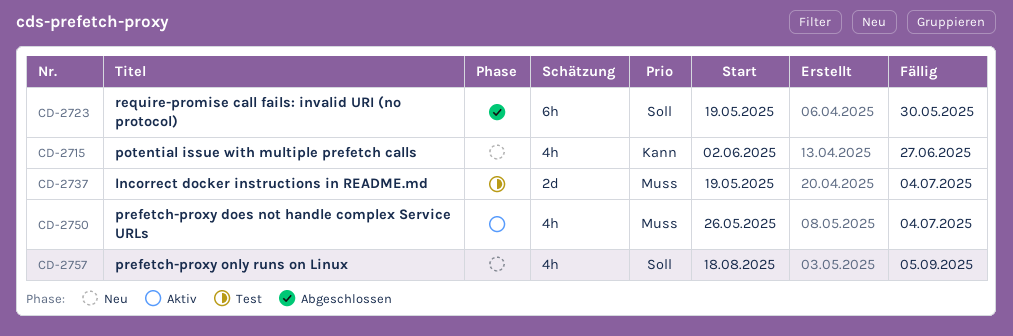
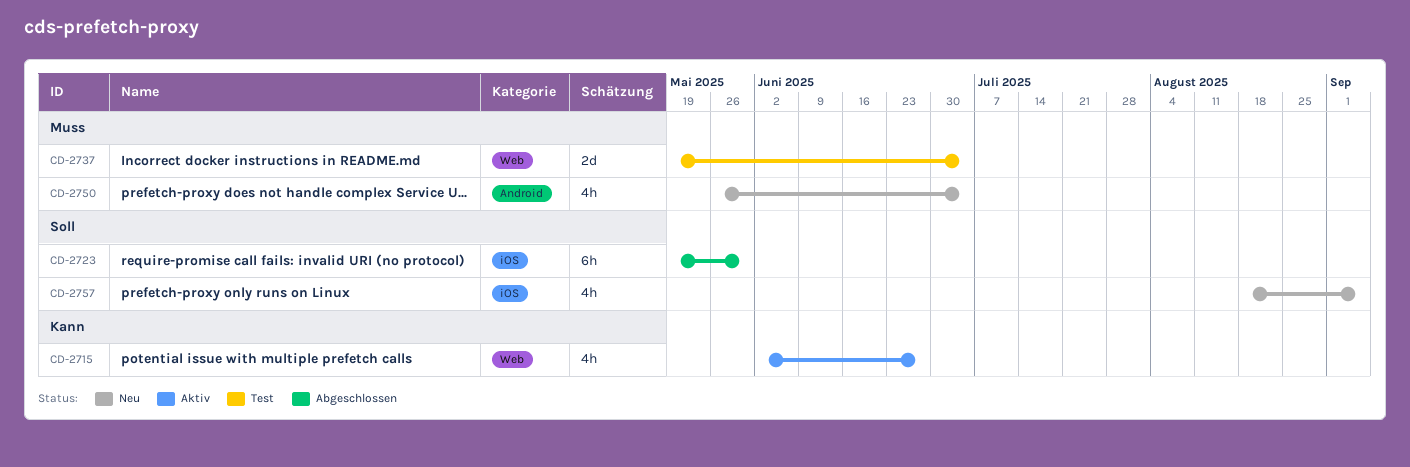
CD-2715, status: Neu -> Aktiv
CD-2750, status: Aktiv -> Neu

